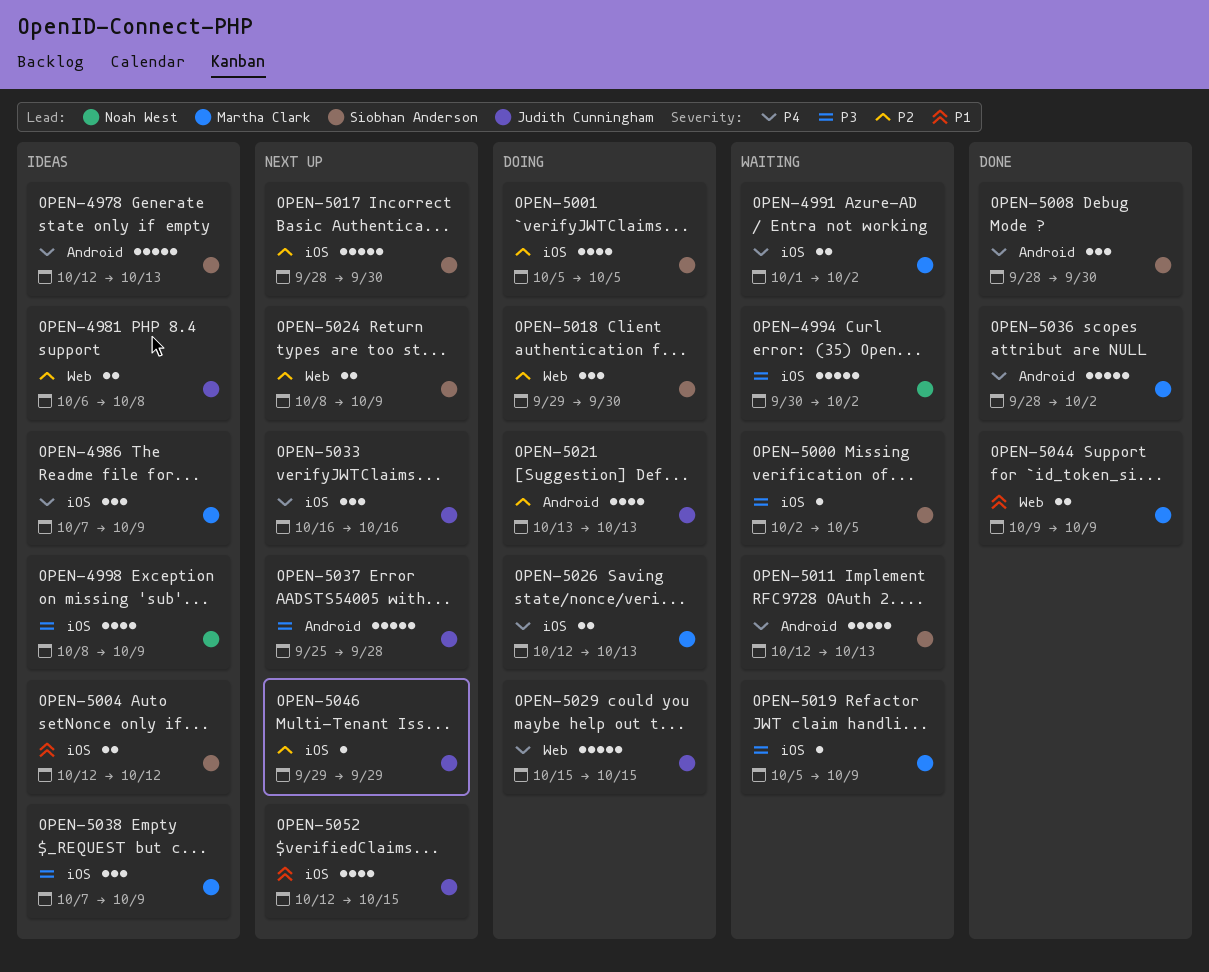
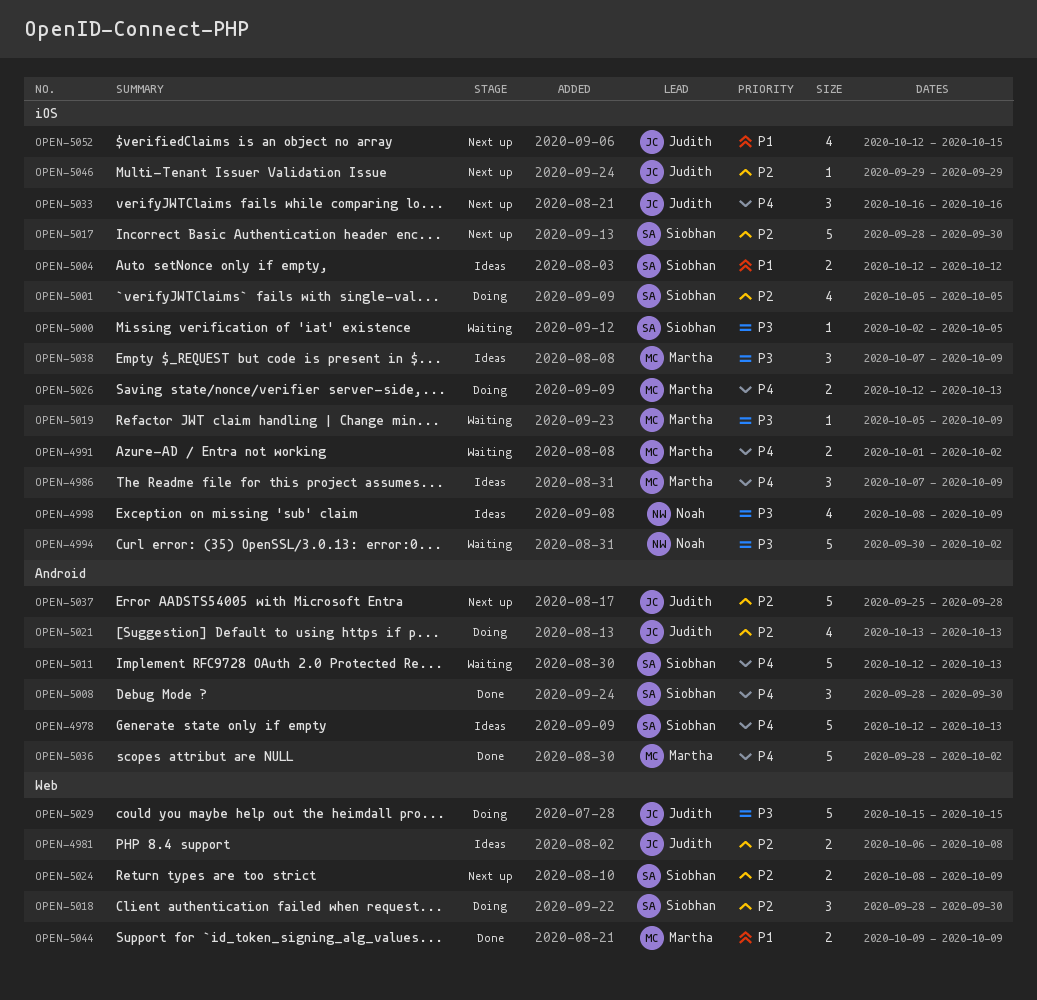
OPEN-5018, start: Sep 29 -> Sep 28
OPEN-5029, priority: P4 -> P3
OPEN-5037, priority: P3 -> P2

